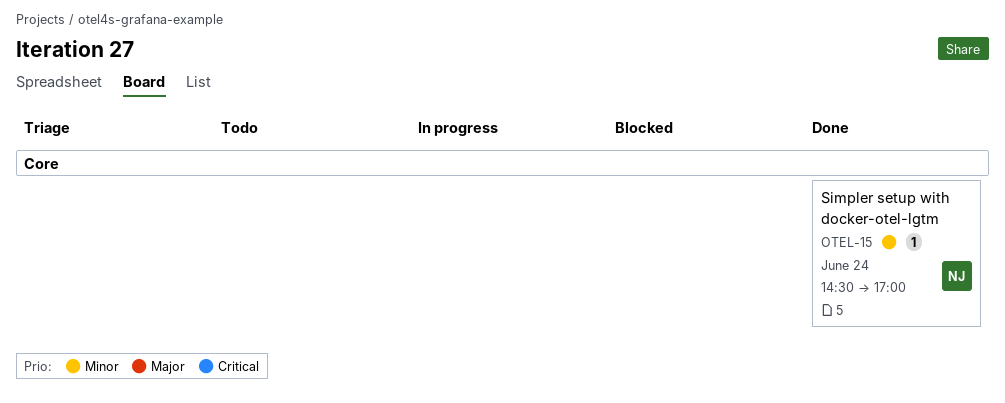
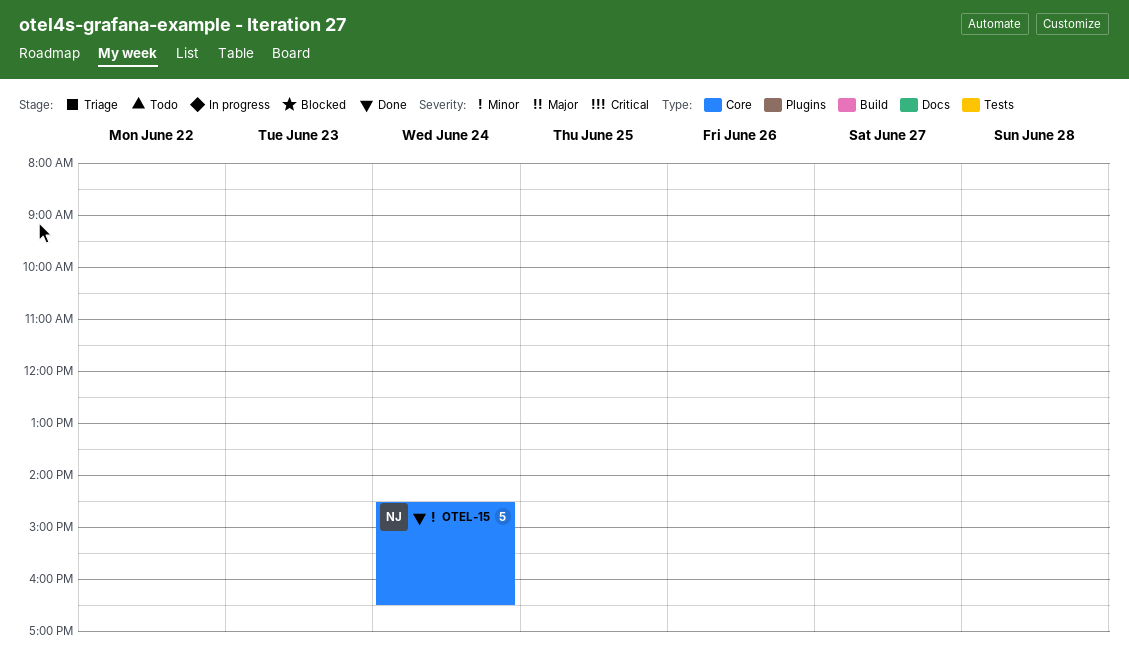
OTEL-15, estimate: 1 -> 5
OTEL-15, ends: 17:00 -> 16:30

